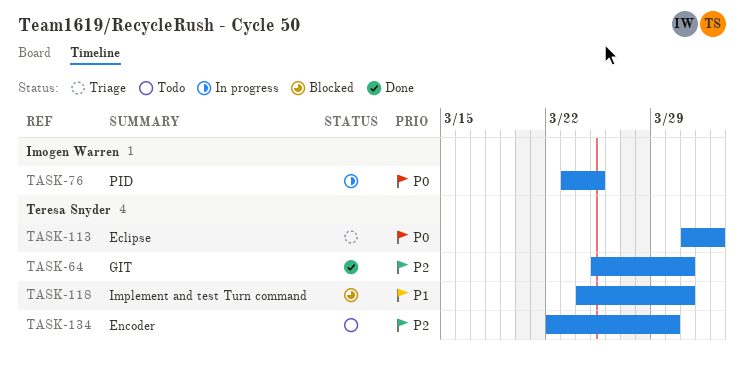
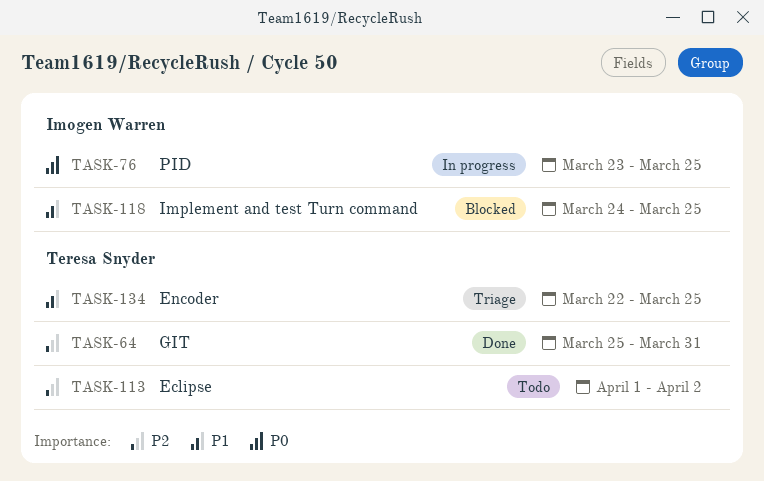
TASK-113, status: Triage -> Todo
TASK-113, priority: P0 -> P2
TASK-113, start: Mar 31 -> Apr 1
TASK-118, owner: Teresa Snyder -> Imogen Warren
TASK-118, due: Mar 31 -> Mar 25
TASK-134, status: Todo -> Triage
TASK-134, priority: P2 -> P1
TASK-134, due: Mar 30 -> Mar 25

